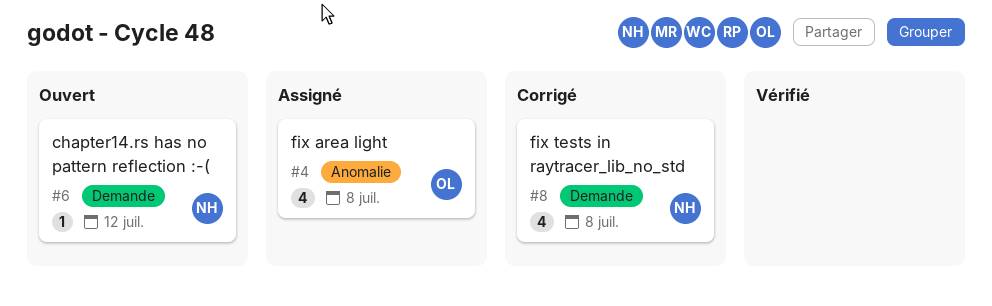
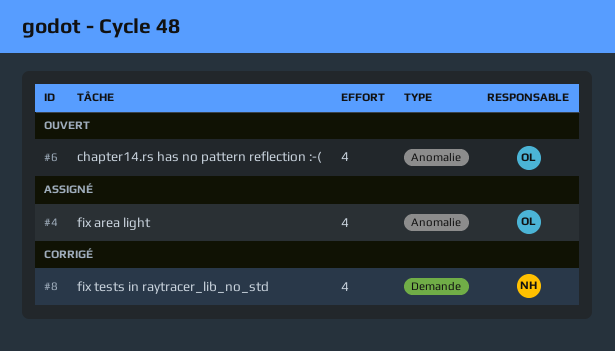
#6, owner: NH -> OL
#6, label: Demande -> Anomalie
#6, estimate: 1 -> 4

